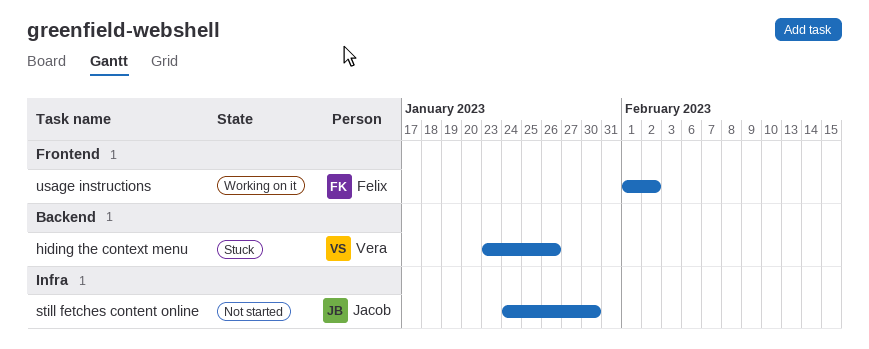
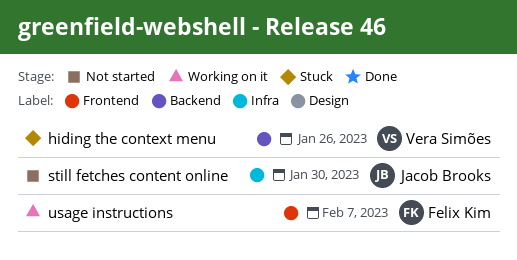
usage instructions, due: Feb 2 -> Feb 7

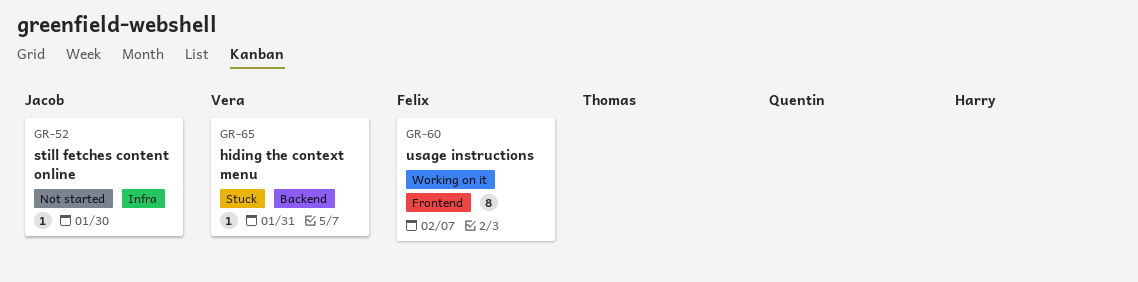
hiding the context menu, due: Jan 26 -> Jan 31

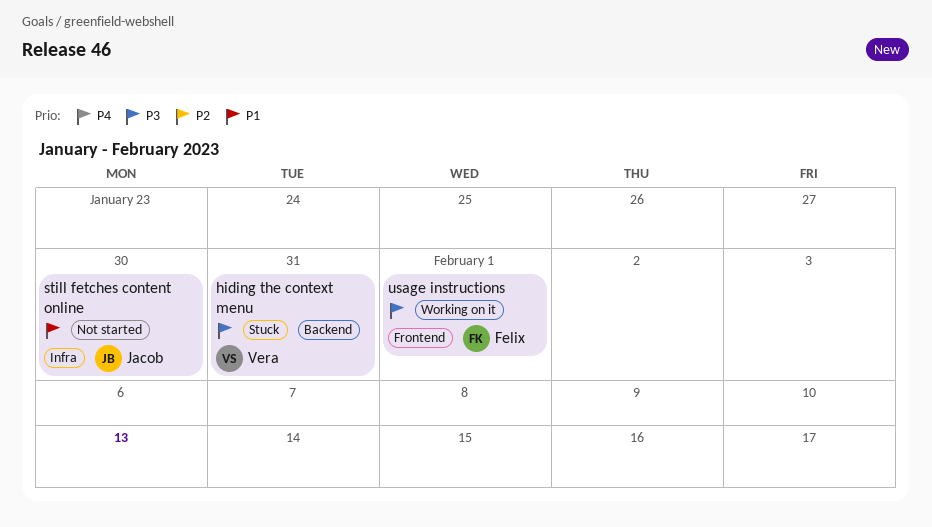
usage instructions, due: Feb 7 -> Feb 1

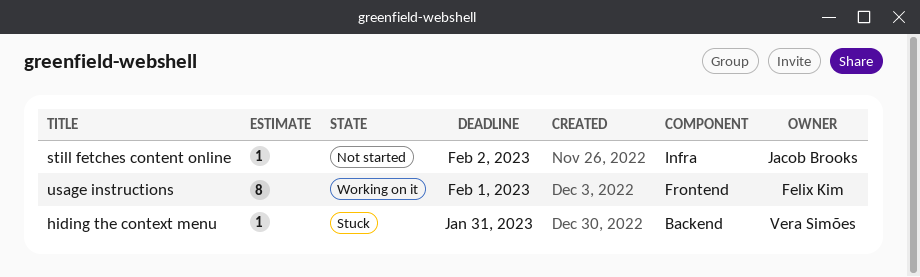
still fetches content online, due: Jan 30 -> Feb 2

